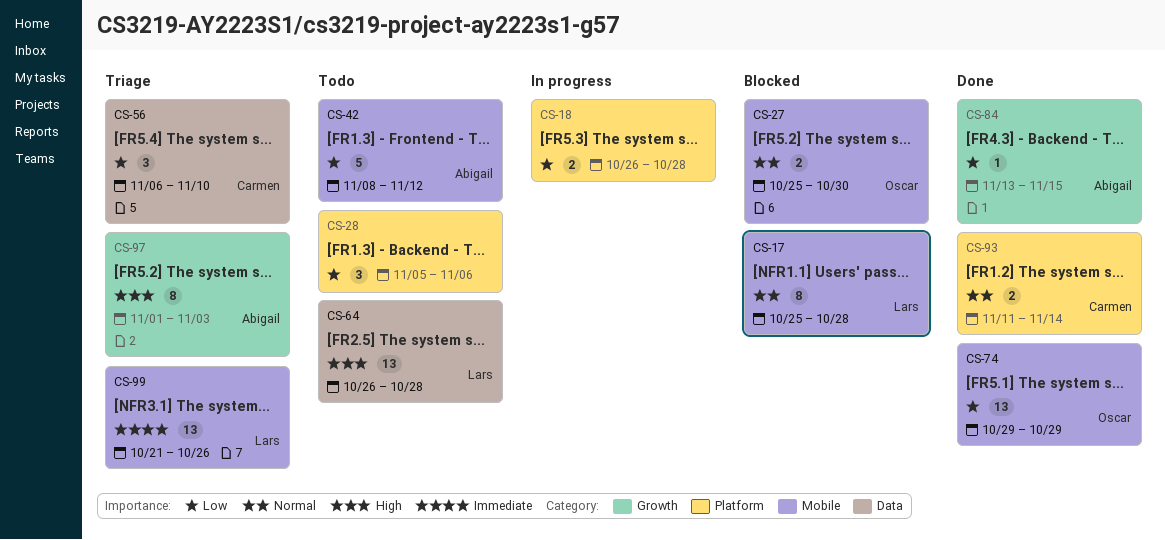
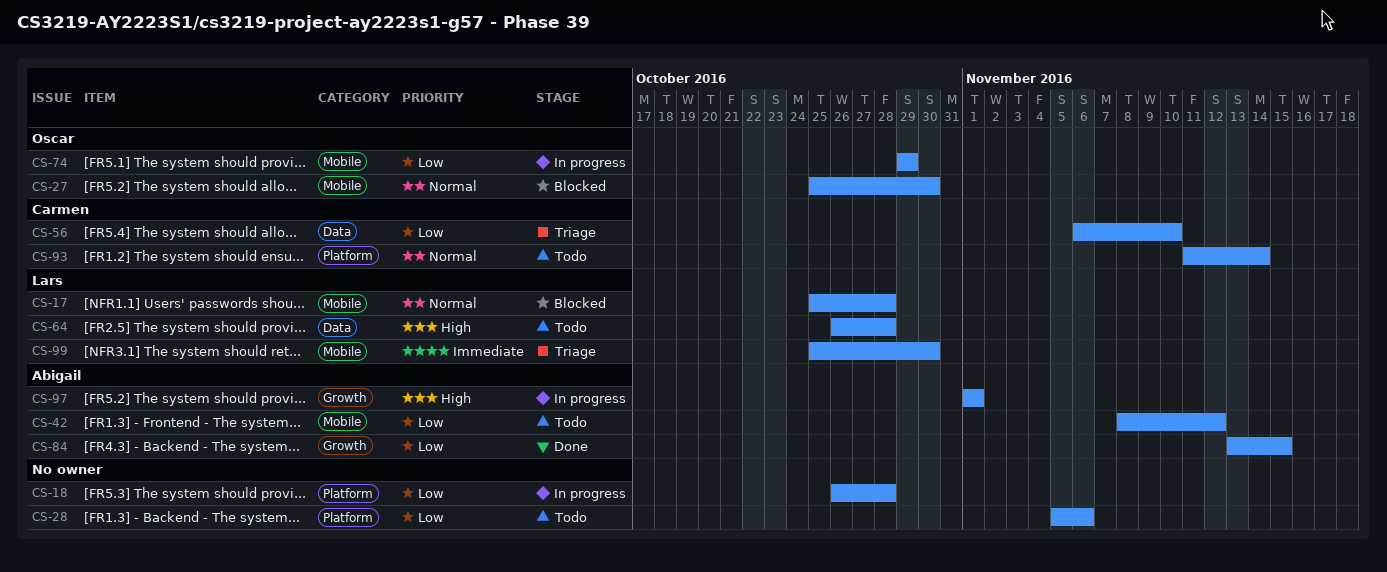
CS-74, status: Done -> In progress
CS-93, status: Done -> Todo
CS-97, status: Triage -> In progress
CS-97, due: Nov 3 -> Nov 1
CS-99, start: Oct 21 -> Oct 25
CS-99, due: Oct 26 -> Oct 30

